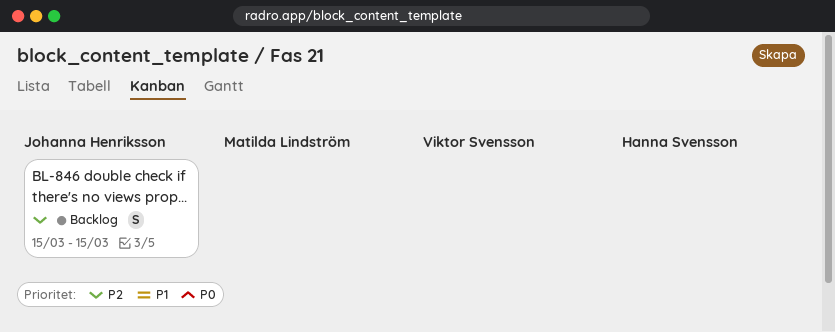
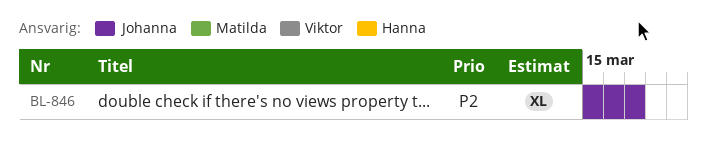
BL-846, estimate: S -> XL
BL-846, due: Mar 15 -> Mar 17

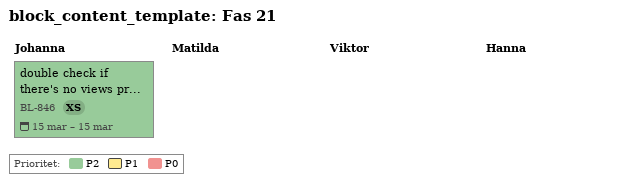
BL-846, estimate: XL -> XS
BL-846, due: Mar 17 -> Mar 15

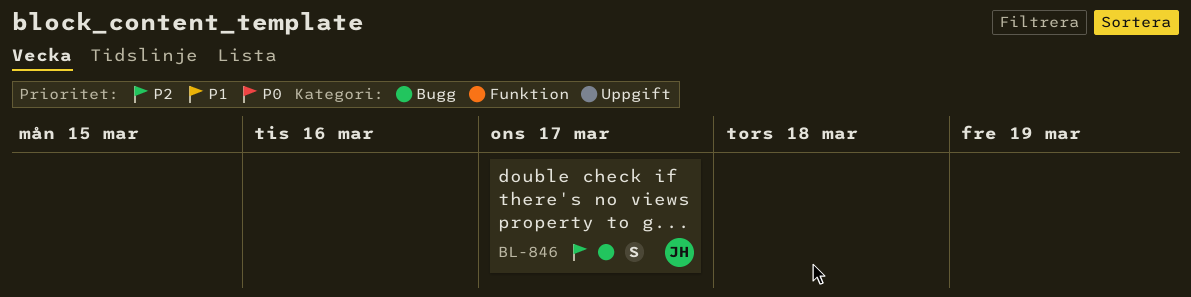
BL-846, estimate: XS -> S
BL-846, due: Mar 15 -> Mar 17

